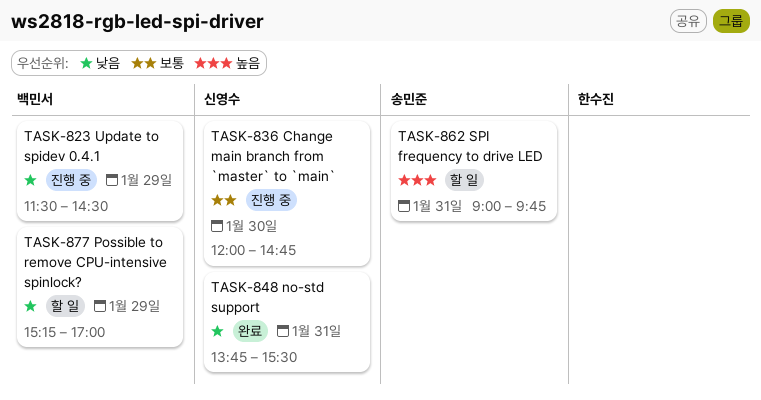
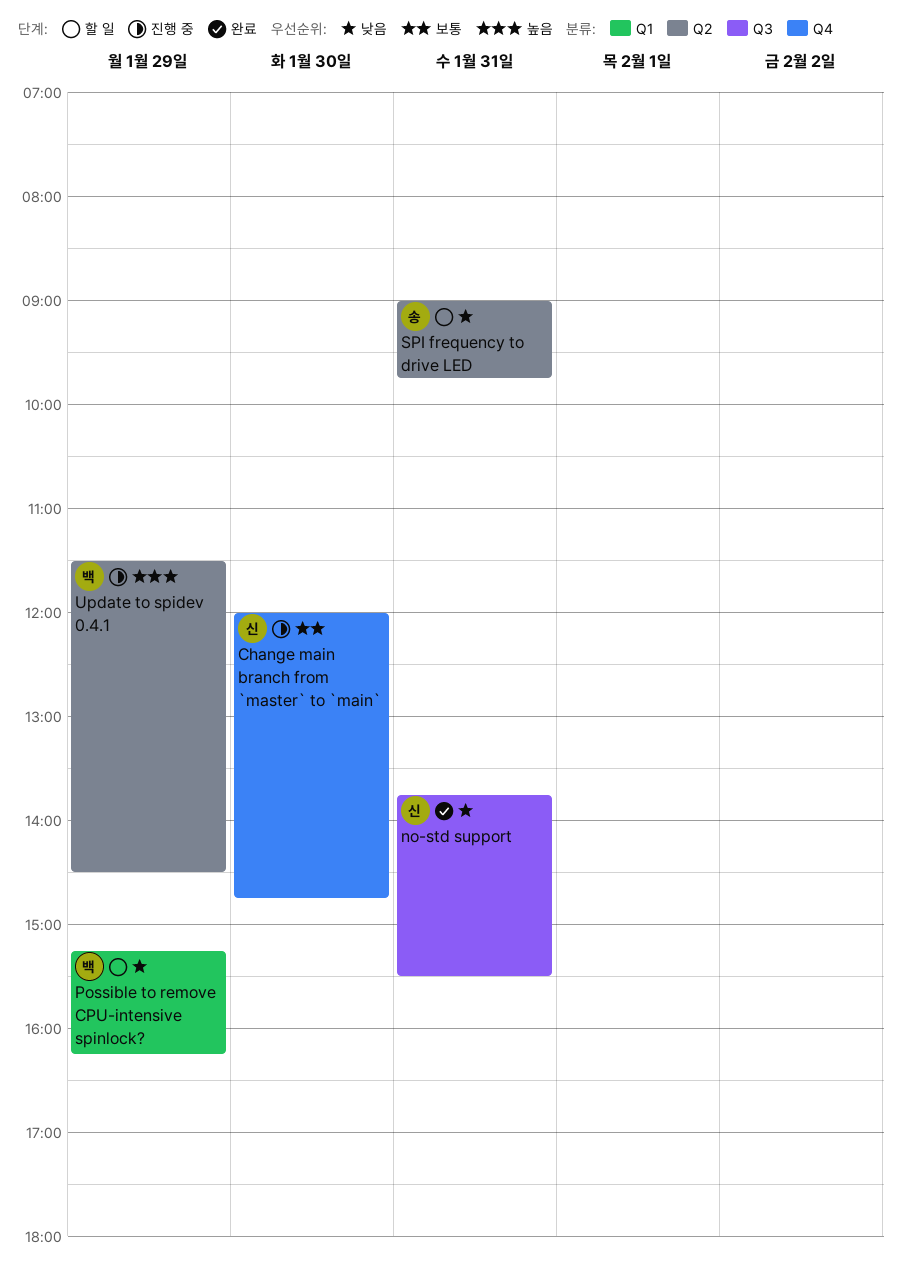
Possible to remove CPU-intensive spinlock?, ends: 17:00 -> 16:15
SPI frequency to drive LED, priority: 높음 -> 낮음
Update to spidev 0.4.1, priority: 낮음 -> 높음

